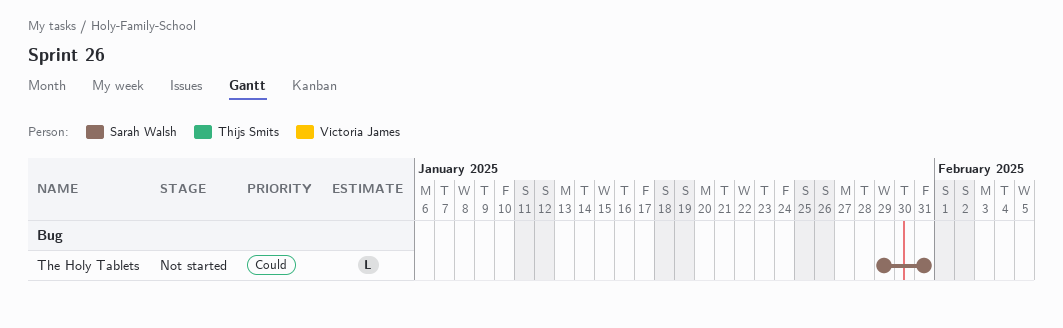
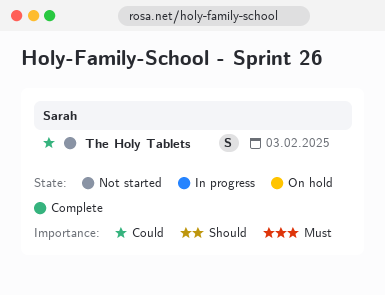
The Holy Tablets, estimate: L -> S
The Holy Tablets, due: Jan 31 -> Feb 3

